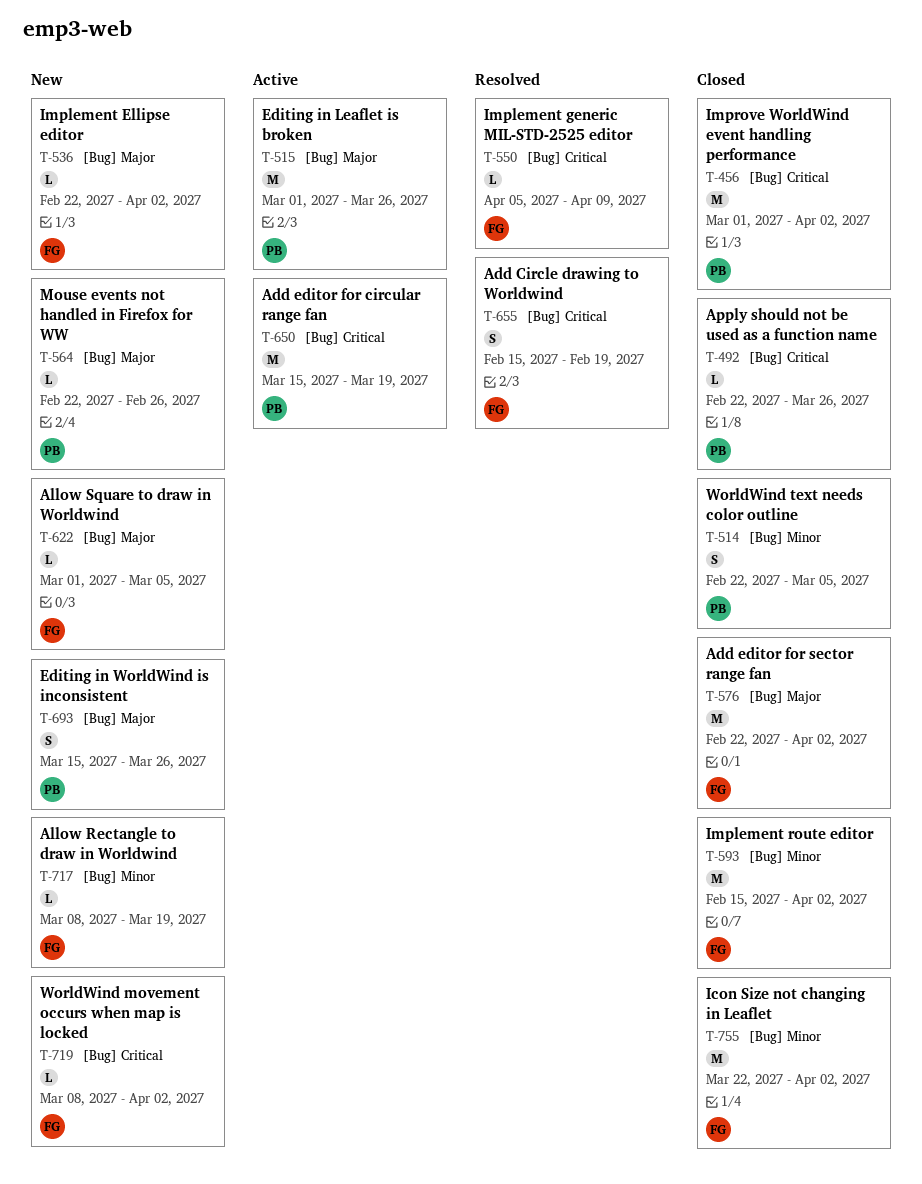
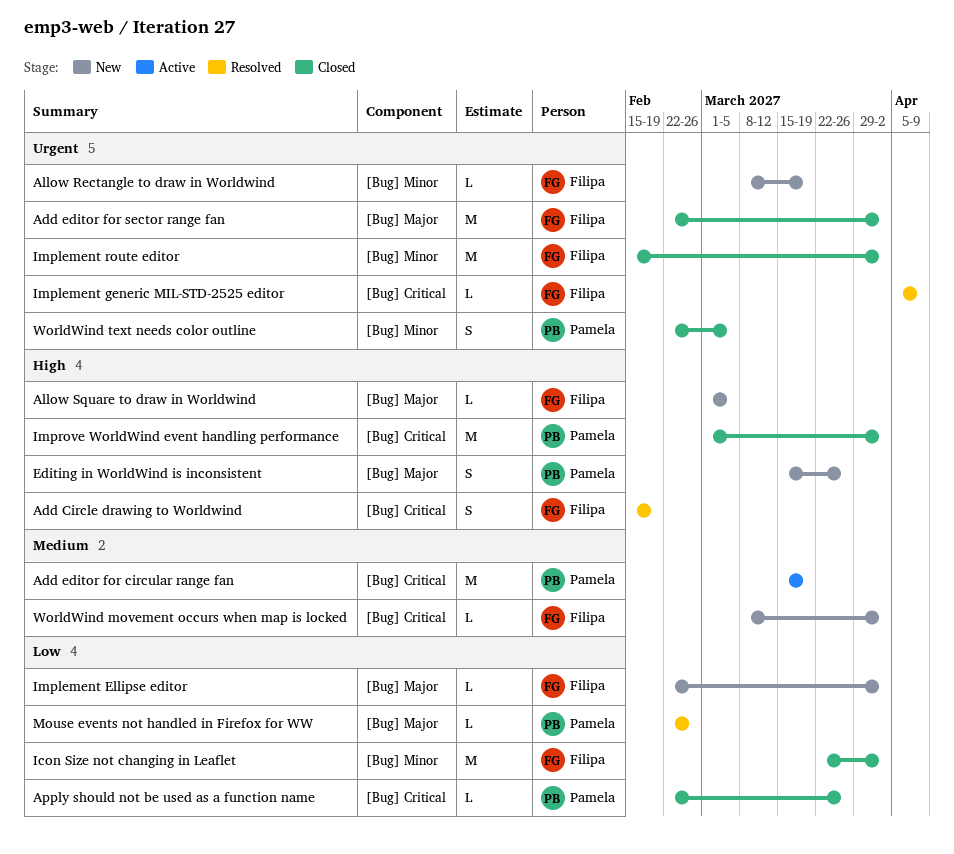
Editing in Leaflet is broken: present -> none
Mouse events not handled in Firefox for WW, status: New -> Resolved

